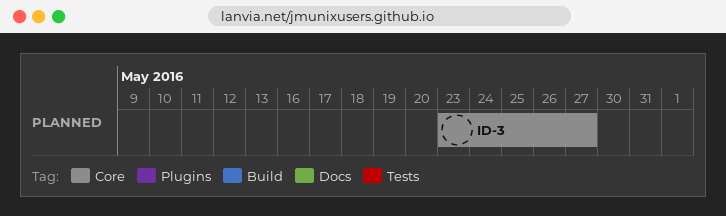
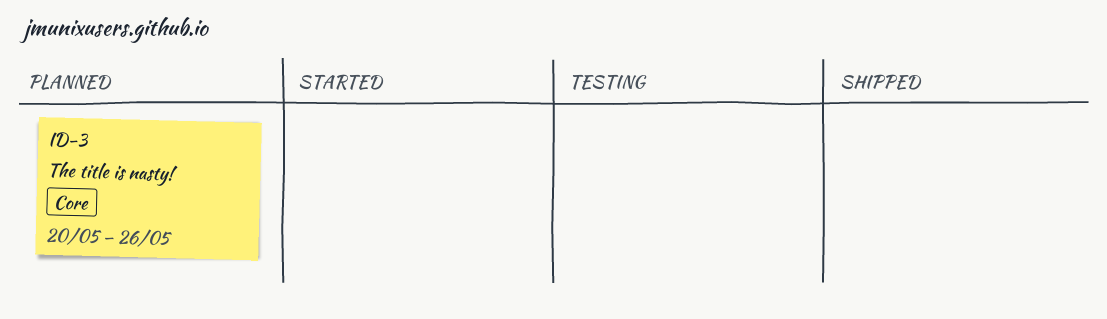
ID-3, start: May 23 -> May 20
ID-3, due: May 27 -> May 26

